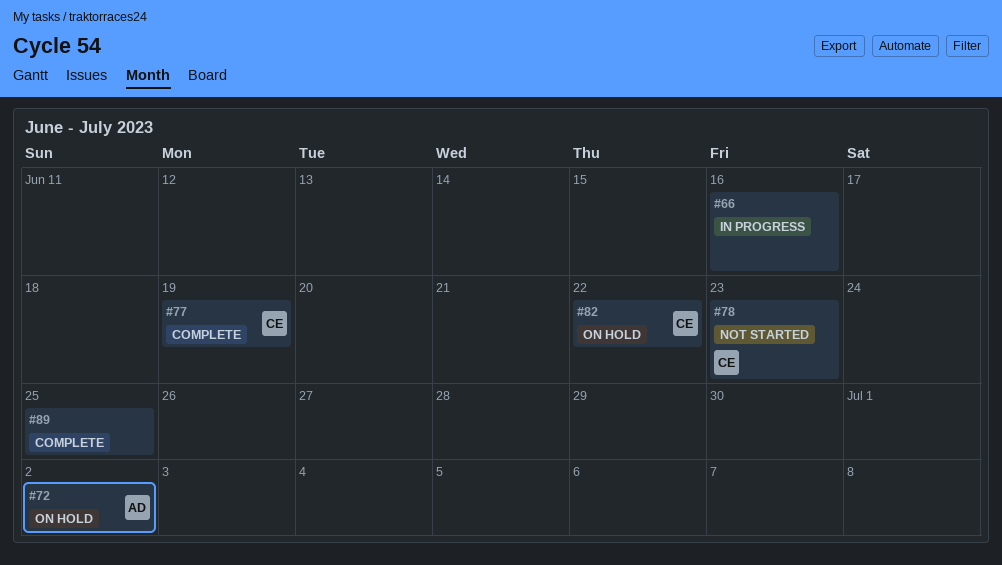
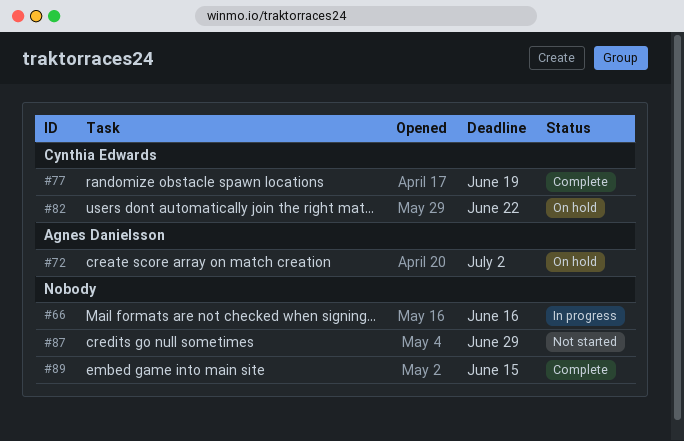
#78: present -> none
#87: none -> present
#89, due: Jun 25 -> Jun 15

